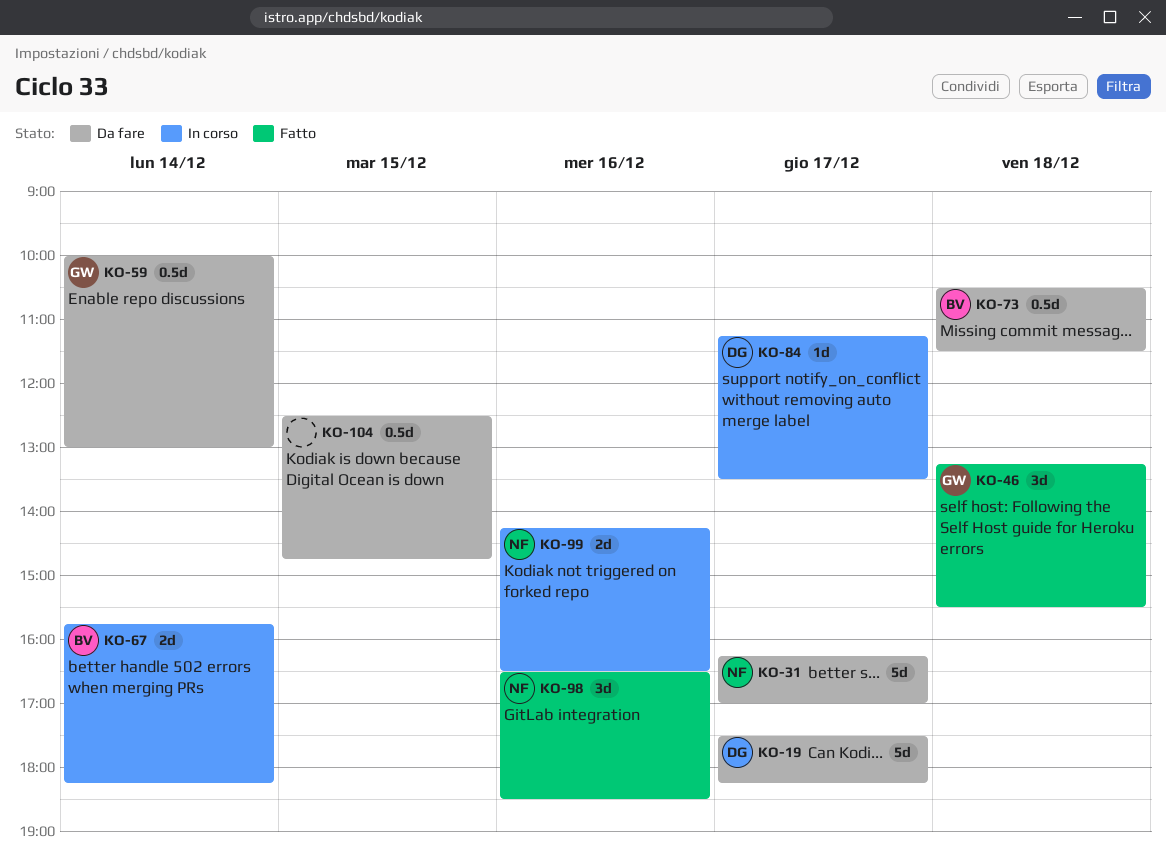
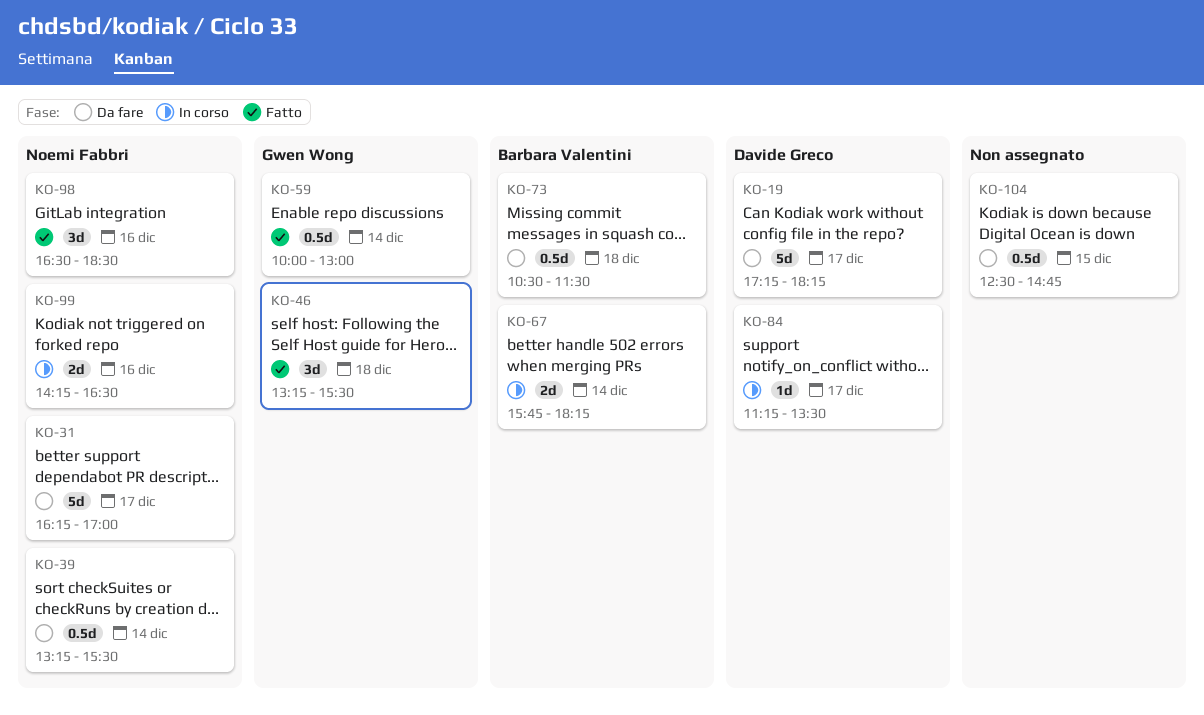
KO-19, begins: 17:30 -> 17:15
KO-39: none -> present
KO-59, status: Da fare -> Fatto

